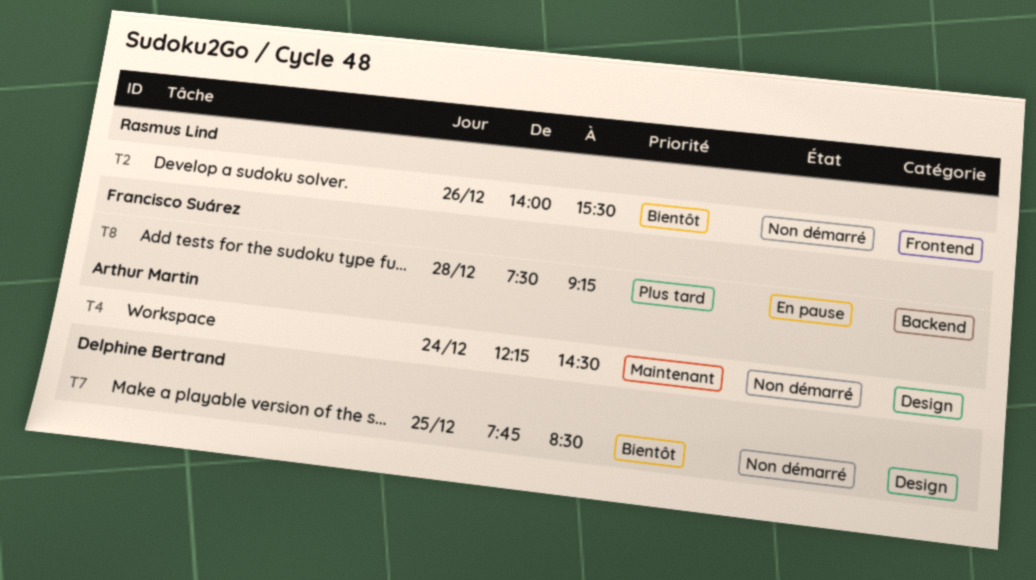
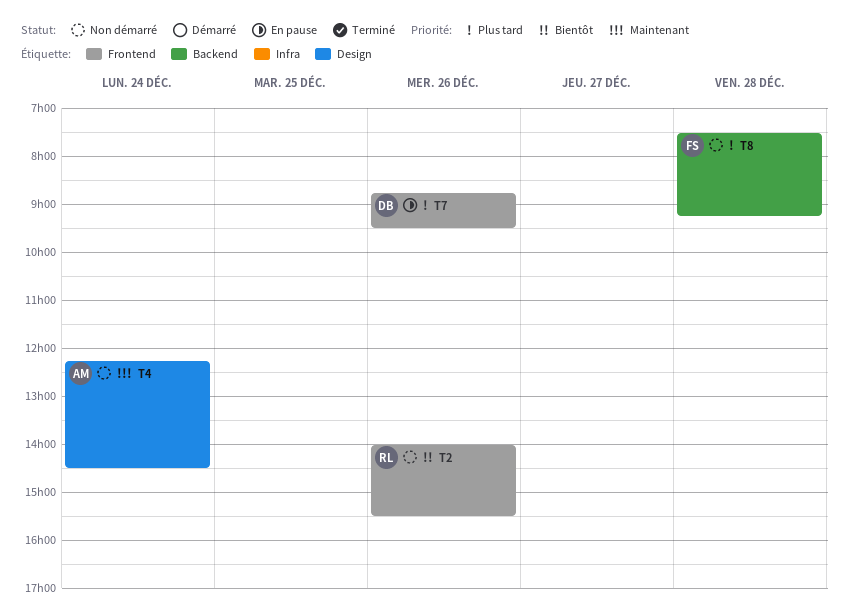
T7, status: Non démarré -> En pause
T7, priority: Bientôt -> Plus tard
T7, label: Design -> Frontend
T7, day: Dec 25 -> Dec 26
T7, begins: 07:45 -> 08:45
T7, ends: 08:30 -> 09:30
T8, status: En pause -> Non démarré

